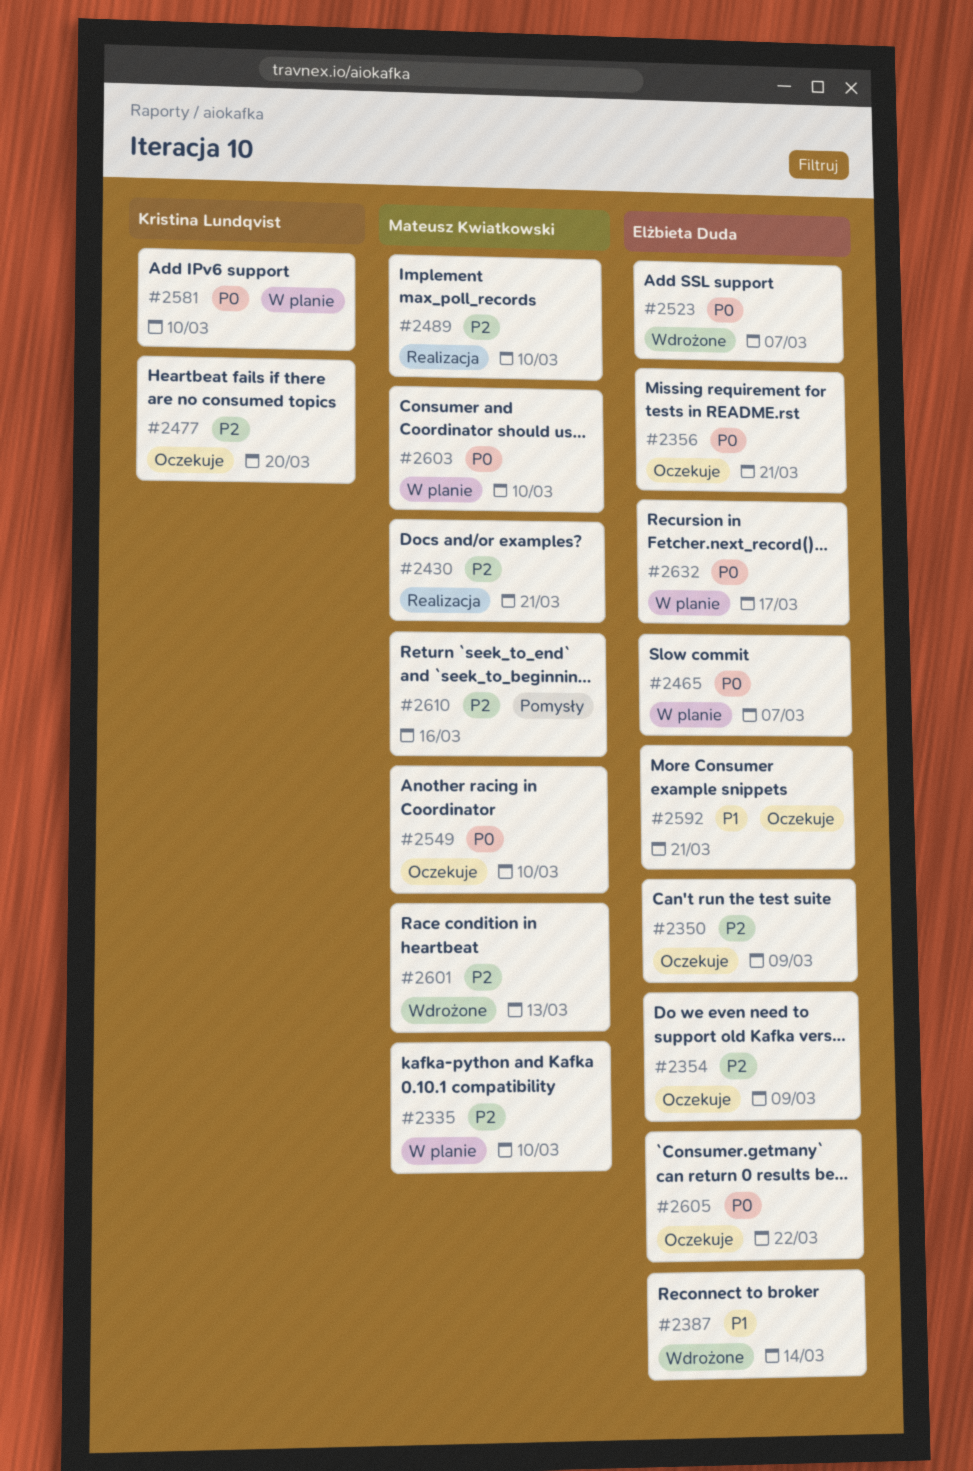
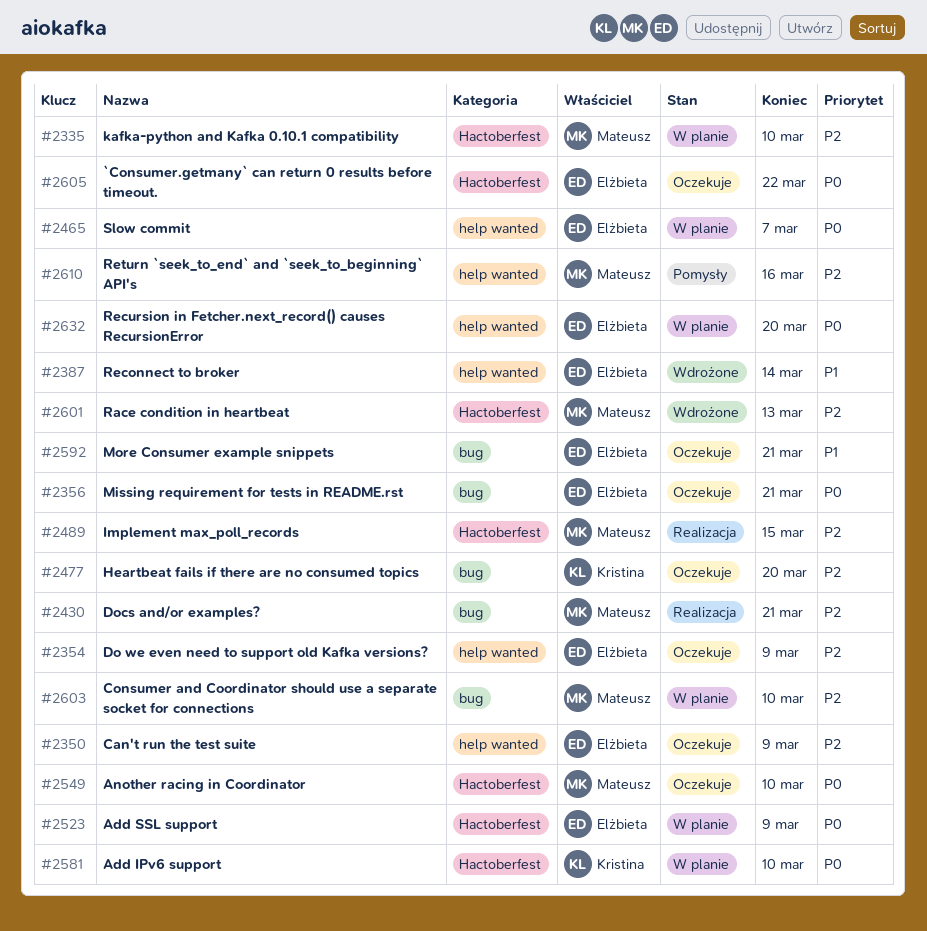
#2489, due: Mar 10 -> Mar 15
#2523, status: Wdrożone -> W planie
#2523, due: Mar 7 -> Mar 9
#2603, priority: P0 -> P2
#2632, due: Mar 17 -> Mar 20

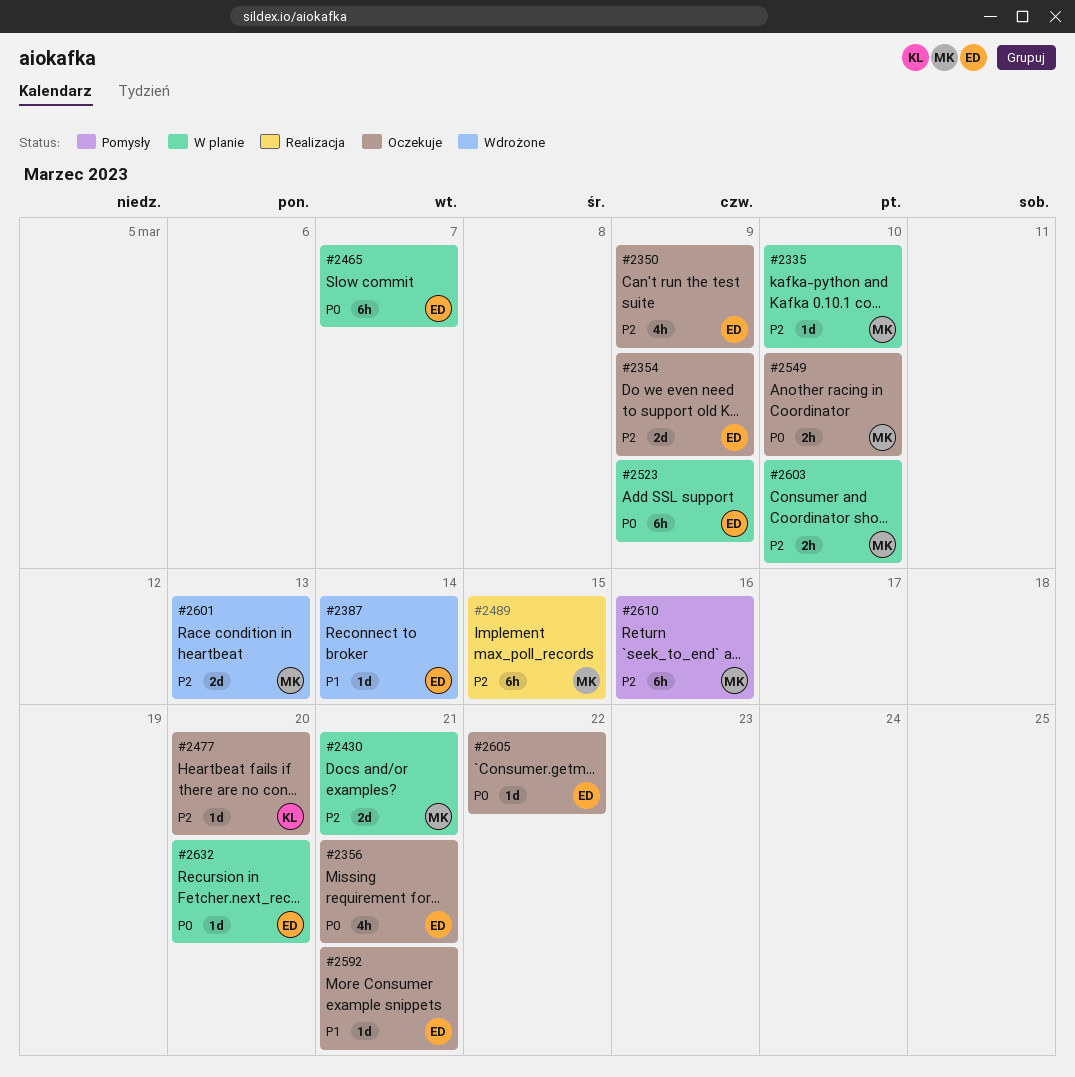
#2430, status: Realizacja -> W planie
#2581: present -> none

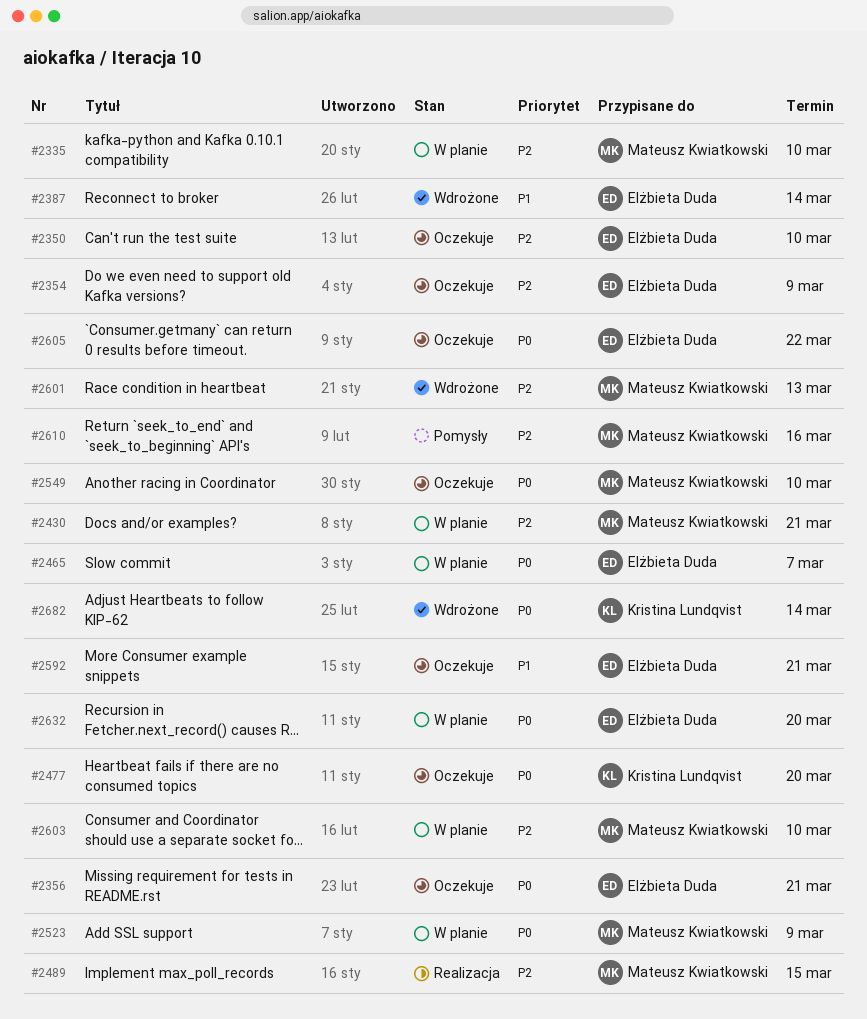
#2350, due: Mar 9 -> Mar 10
#2477, priority: P2 -> P0
#2523, owner: Elżbieta Duda -> Mateusz Kwiatkowski
#2682: none -> present

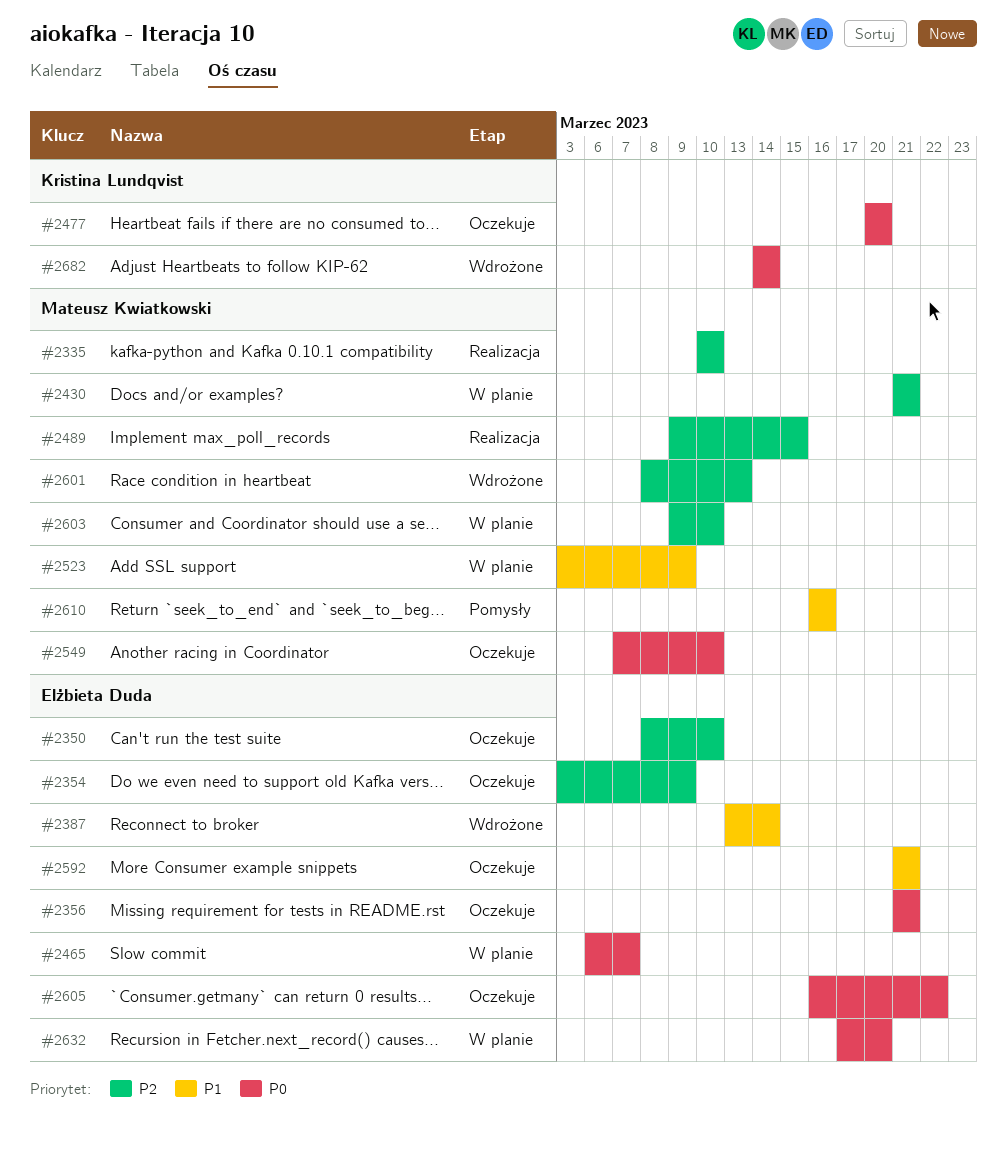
#2335, status: W planie -> Realizacja
#2523, priority: P0 -> P1
#2610, priority: P2 -> P1

